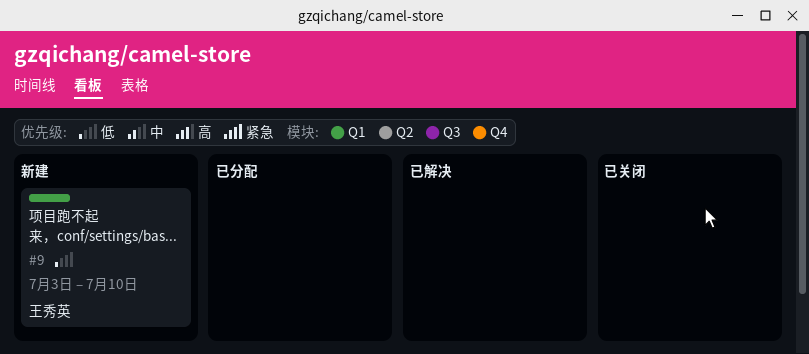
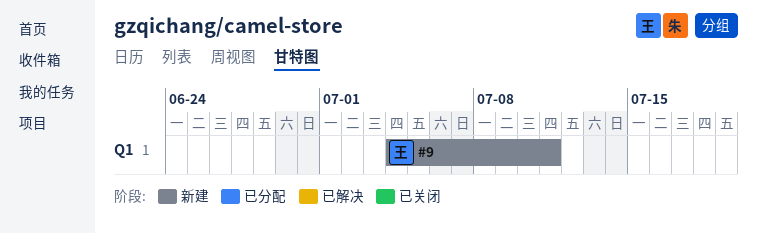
#9, start: Jul 3 -> Jul 4
#9, due: Jul 10 -> Jul 11

